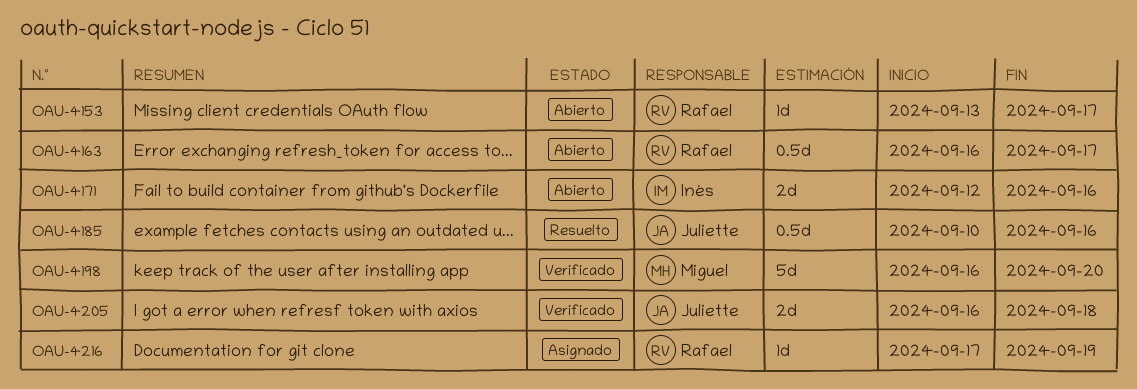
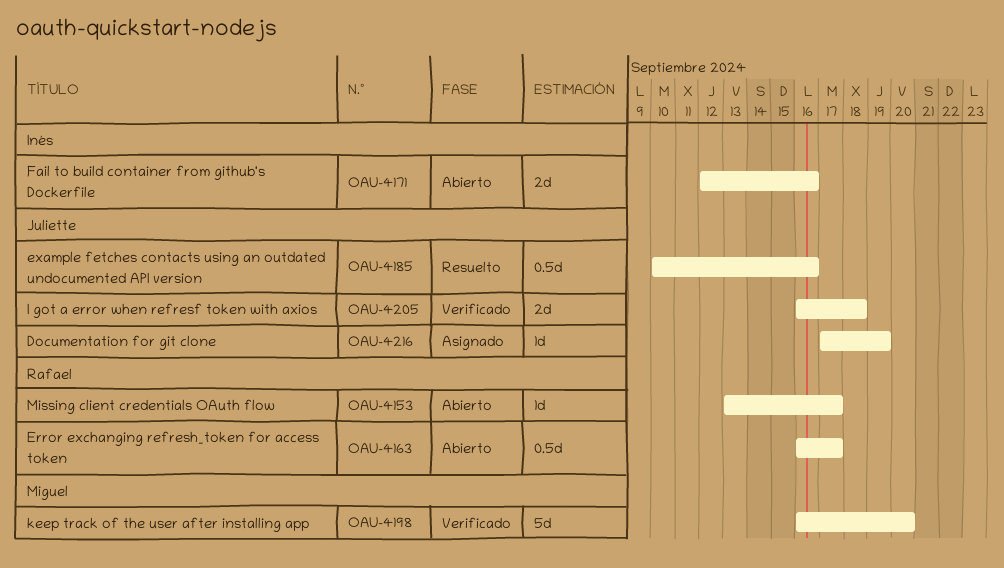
OAU-4216, owner: Rafael -> Juliette

